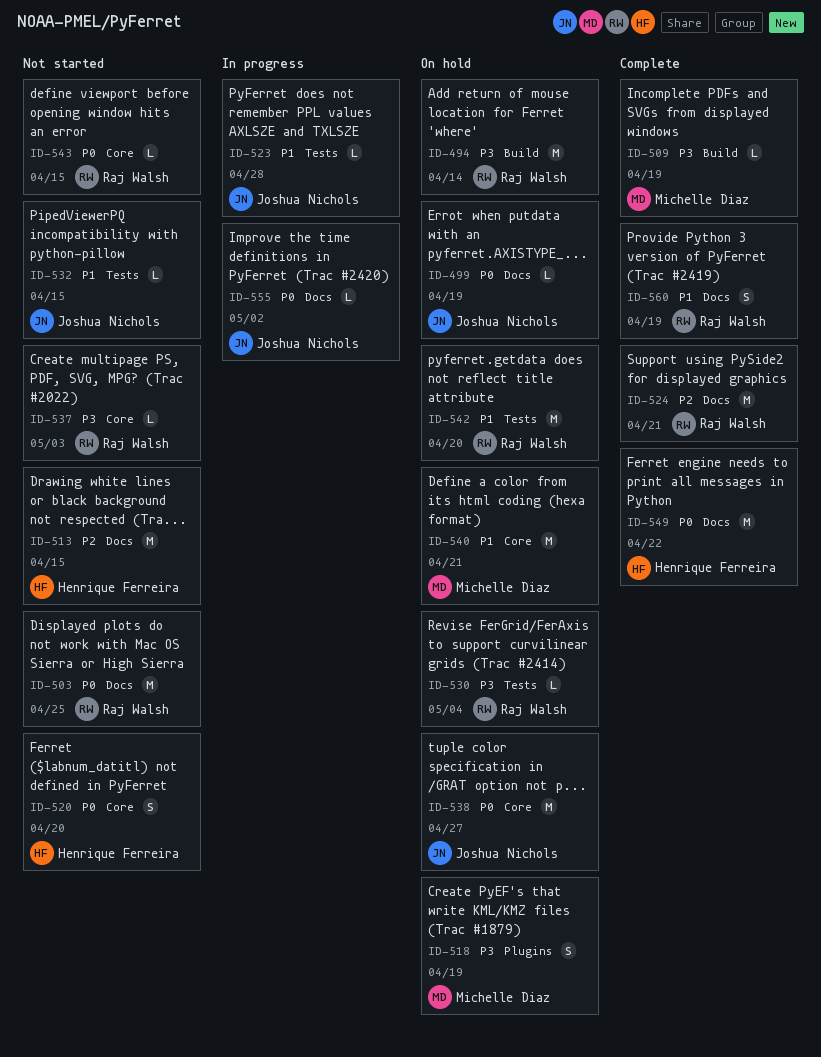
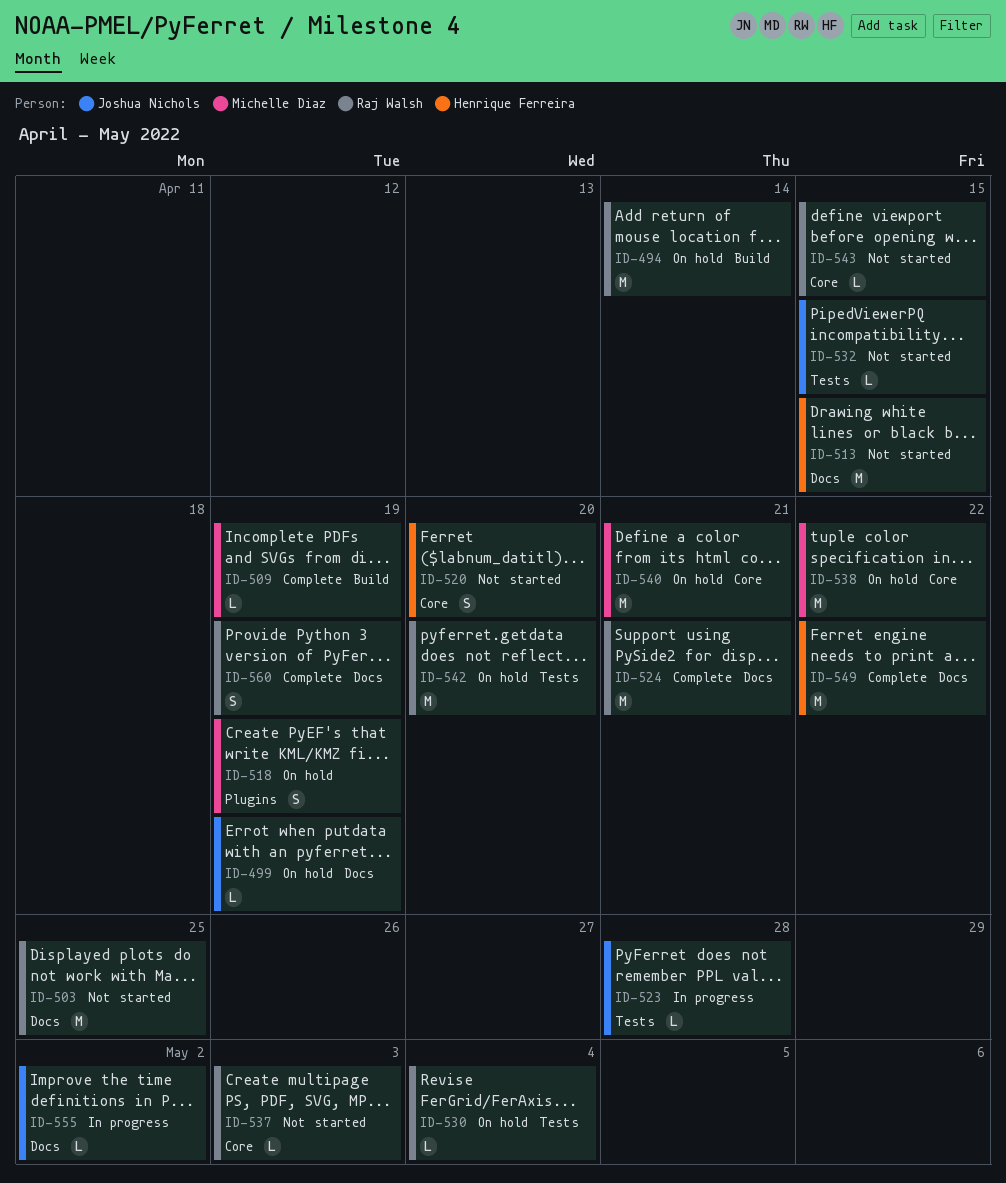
ID-538, owner: Joshua Nichols -> Michelle Diaz
ID-538, due: Apr 27 -> Apr 22

